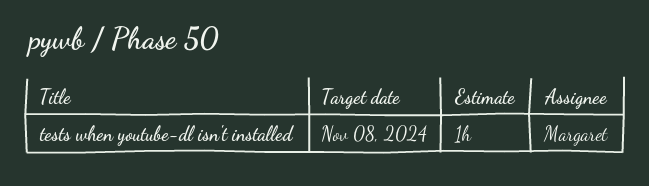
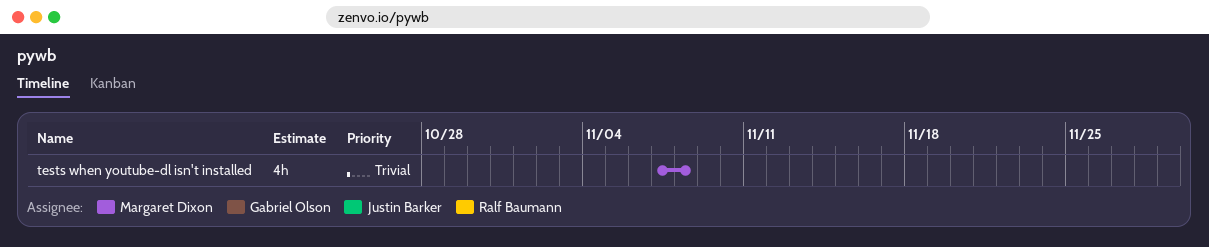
tests when youtube-dl isn't installed, estimate: 1h -> 4h

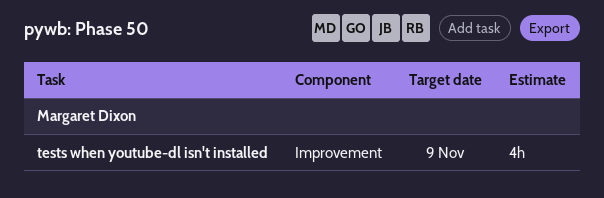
tests when youtube-dl isn't installed, due: Nov 8 -> Nov 9

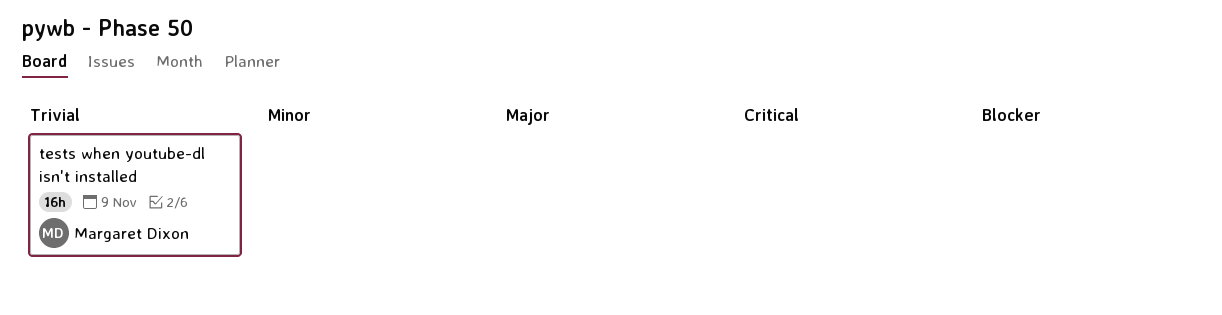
tests when youtube-dl isn't installed, estimate: 4h -> 16h

